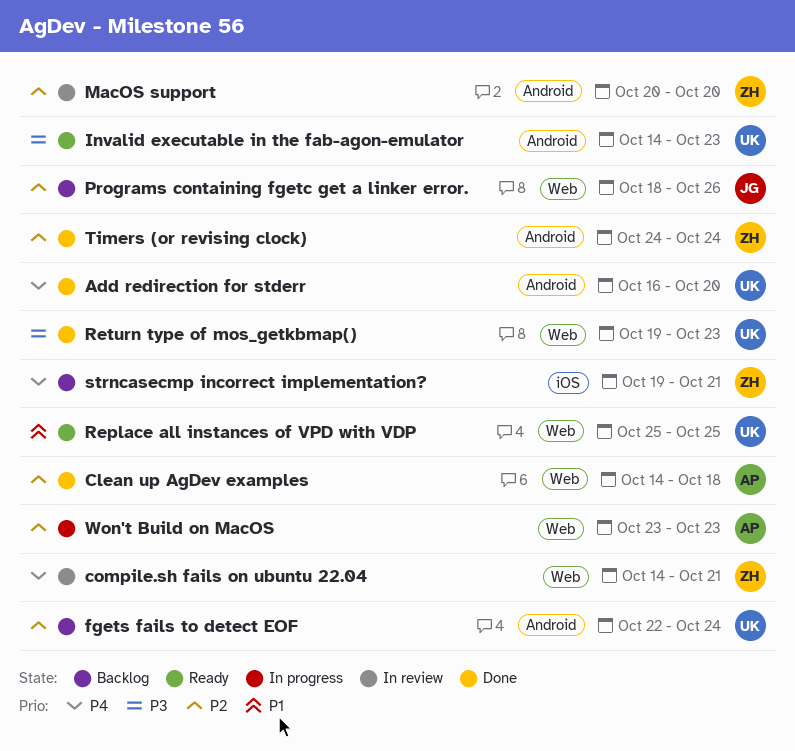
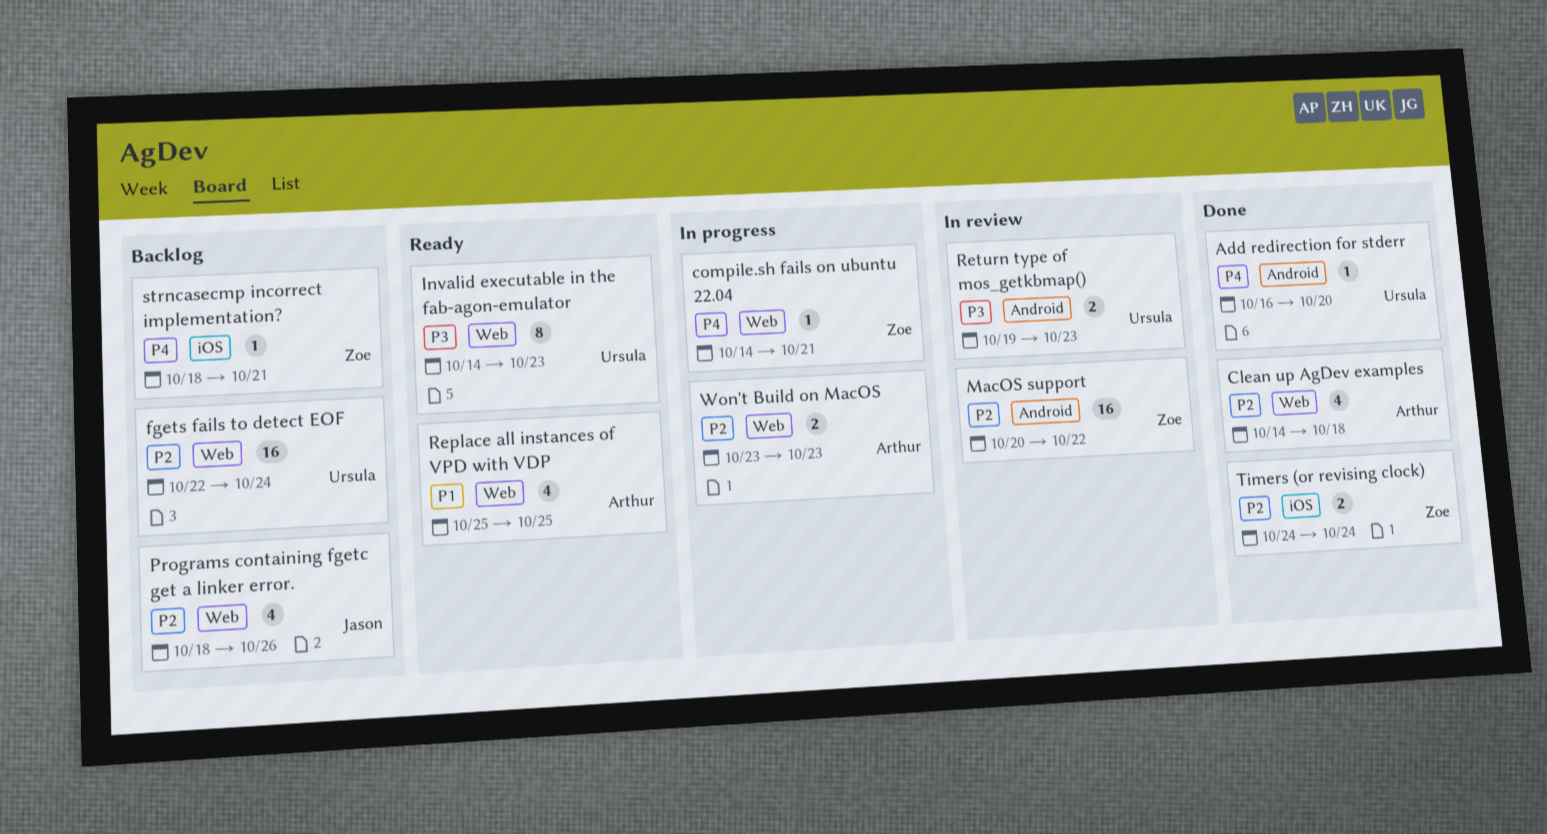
compile.sh fails on ubuntu 22.04, status: In review -> In progress
fgets fails to detect EOF, label: Android -> Web
Invalid executable in the fab-agon-emulator, label: Android -> Web
MacOS support, due: Oct 20 -> Oct 22
Replace all instances of VPD with VDP, owner: Ursula -> Arthur
Return type of mos_getkbmap(), status: Done -> In review
Return type of mos_getkbmap(), label: Web -> Android
strncasecmp incorrect implementation?, start: Oct 19 -> Oct 18
Timers (or revising clock), label: Android -> iOS

